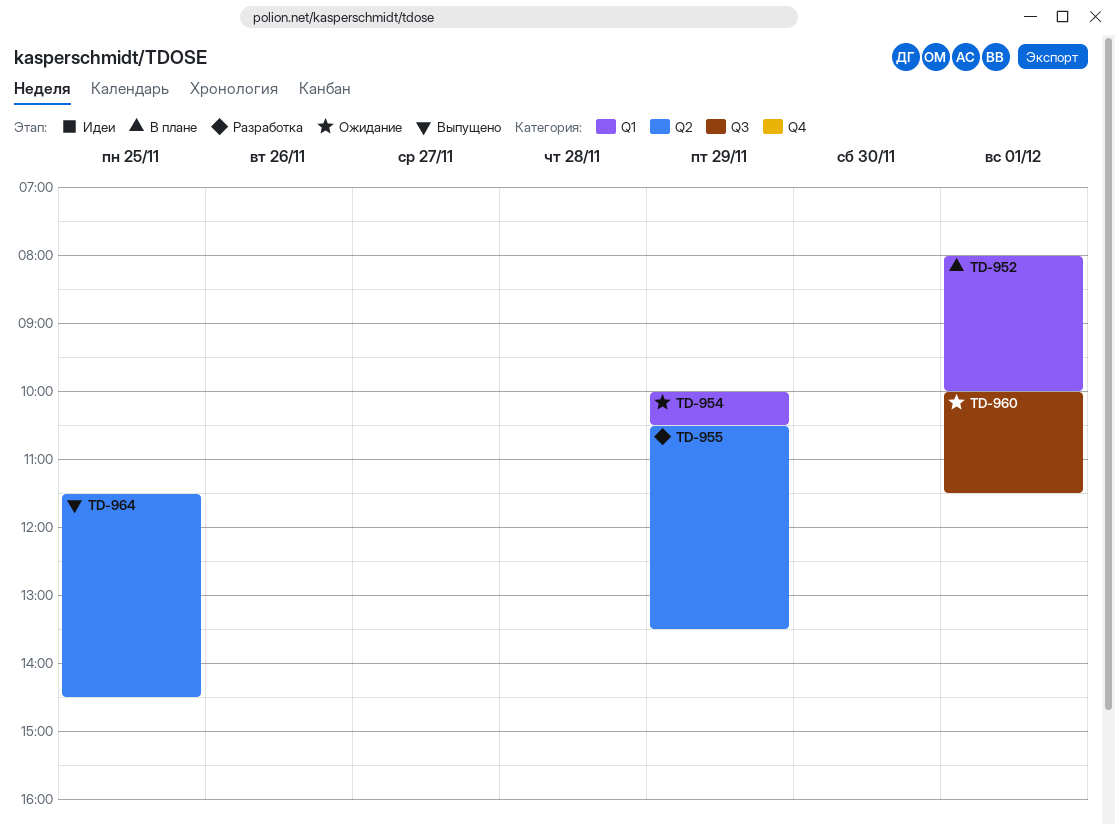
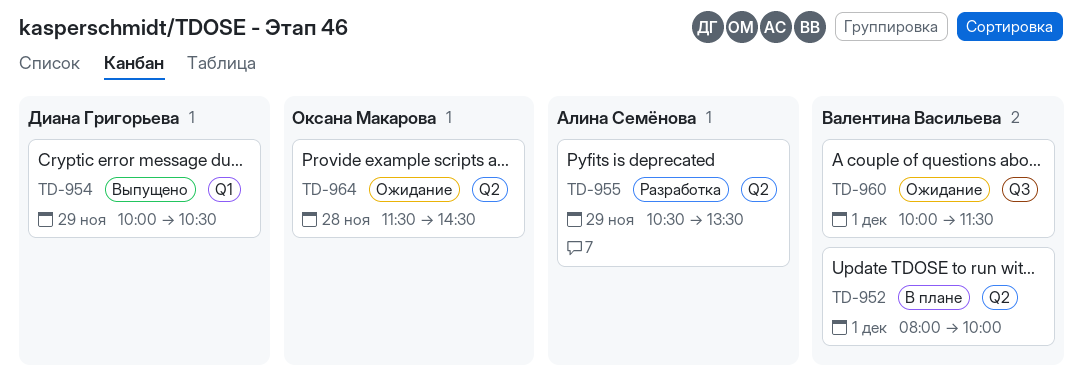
TD-952, label: Q1 -> Q2
TD-954, status: Ожидание -> Выпущено
TD-964, status: Выпущено -> Ожидание
TD-964, day: Nov 25 -> Nov 28

